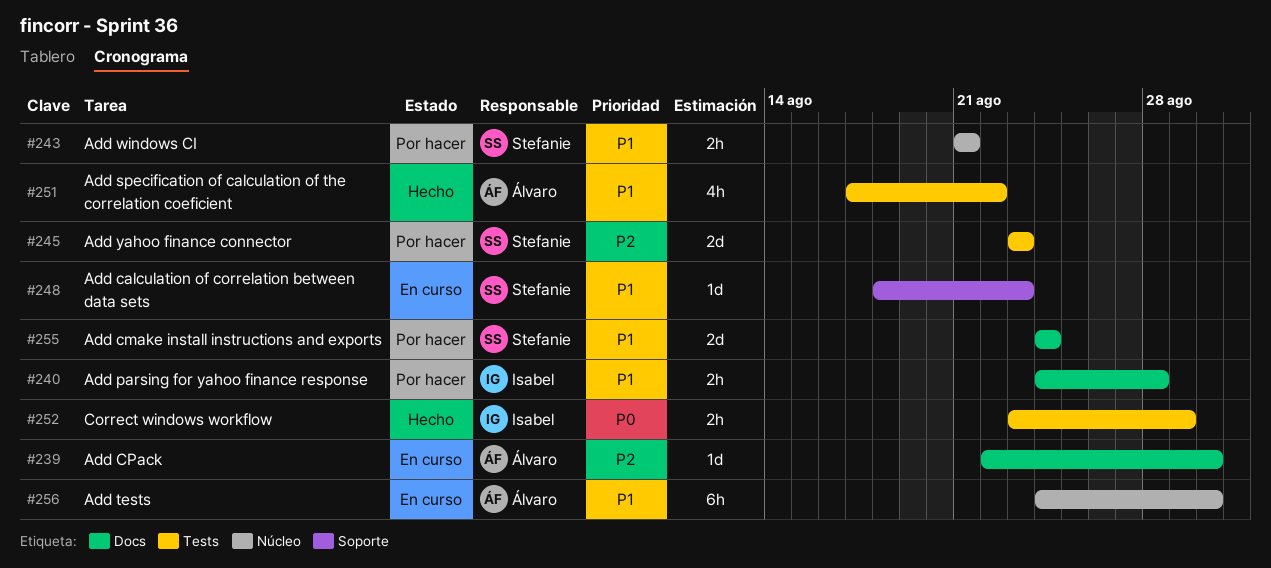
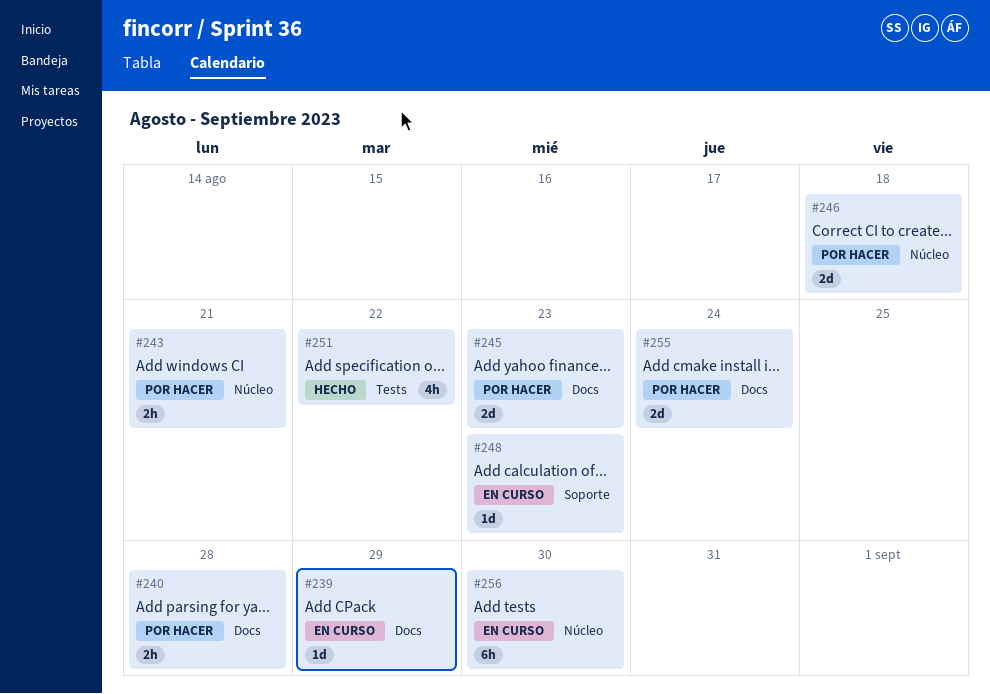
#239, due: Aug 30 -> Aug 29
#245, label: Tests -> Docs
#246: none -> present
#252: present -> none

